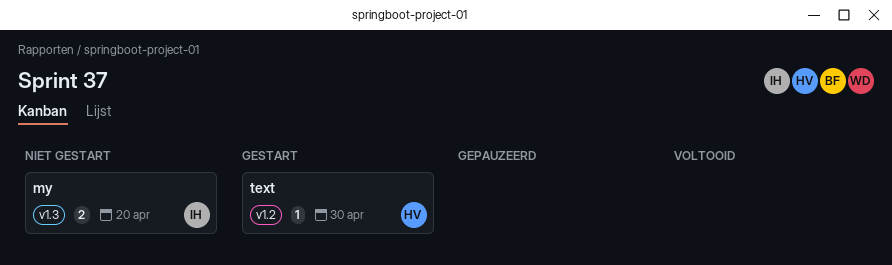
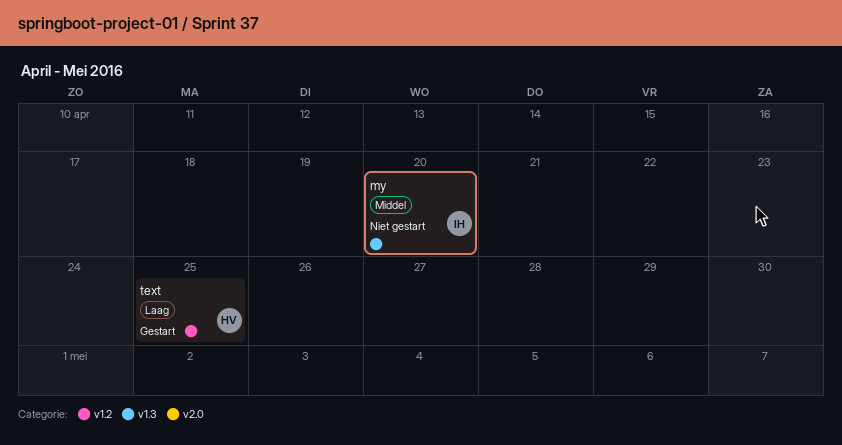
text, due: Apr 30 -> Apr 25

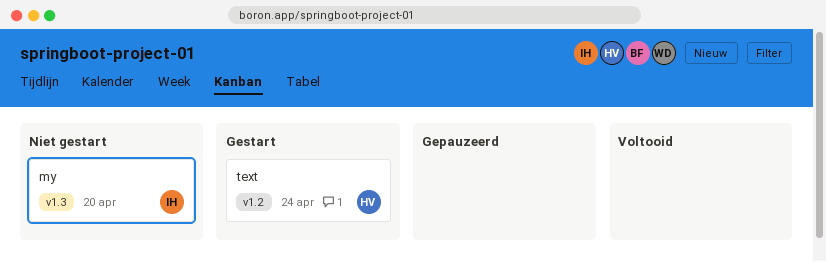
text, due: Apr 25 -> Apr 24

